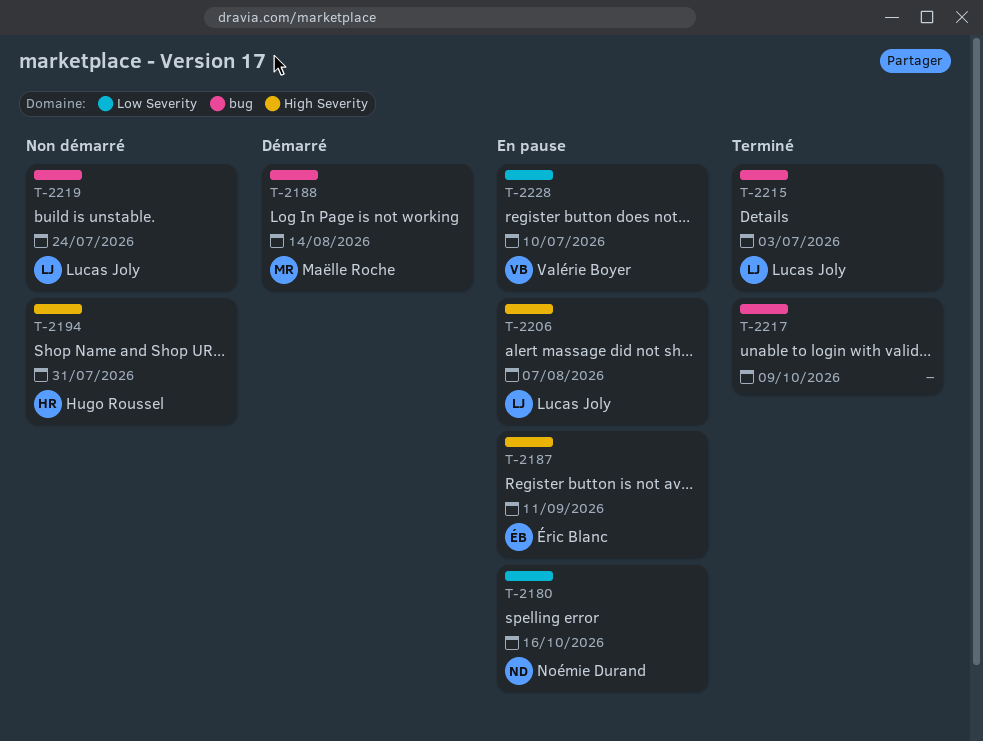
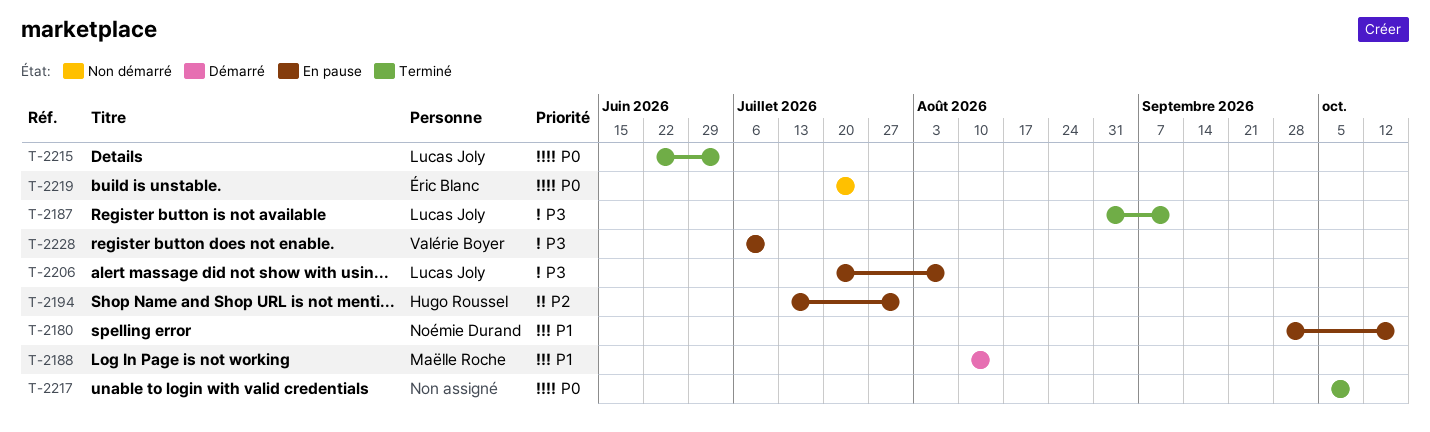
T-2187, status: En pause -> Terminé
T-2187, owner: Éric Blanc -> Lucas Joly
T-2194, status: Non démarré -> En pause
T-2219, owner: Lucas Joly -> Éric Blanc

